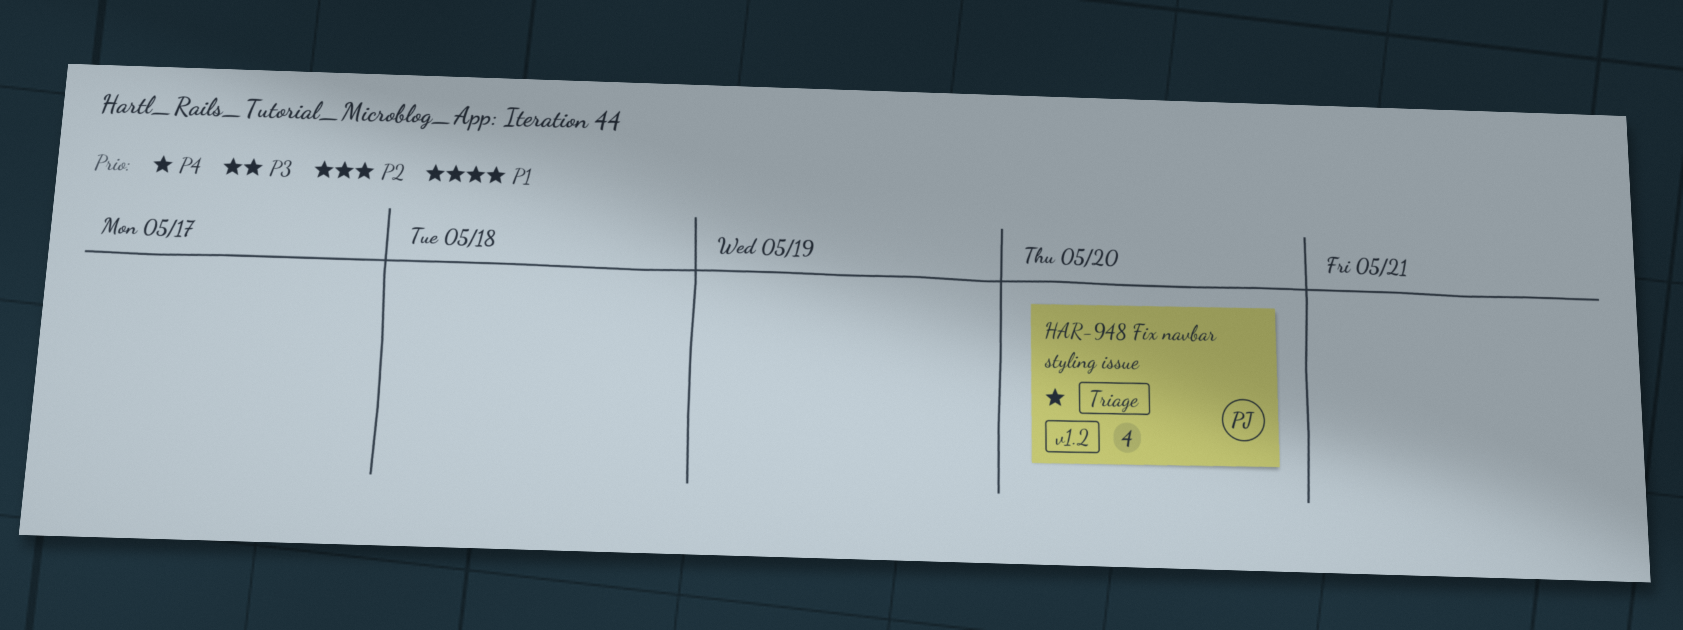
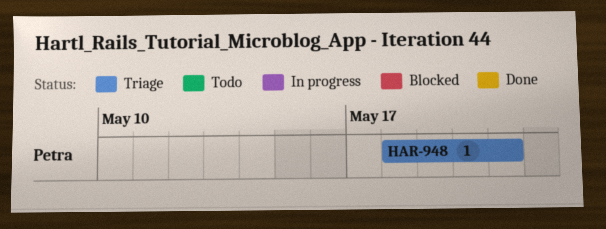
HAR-948, estimate: 4 -> 1
HAR-948, due: May 20 -> May 21

